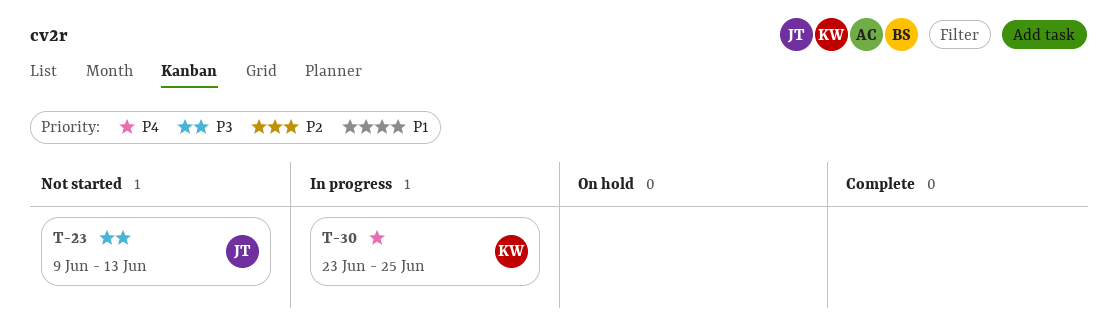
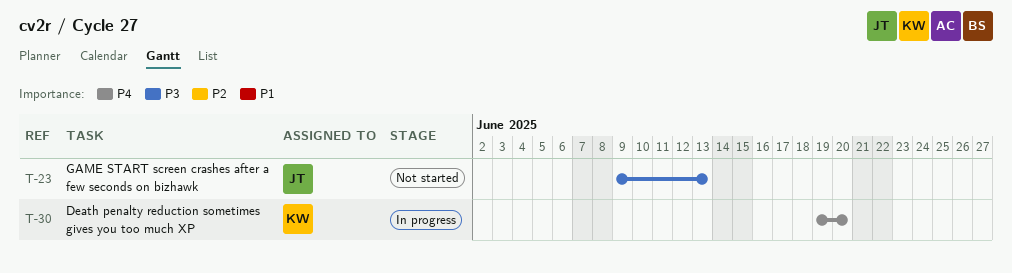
T-30, start: Jun 23 -> Jun 19
T-30, due: Jun 25 -> Jun 20

